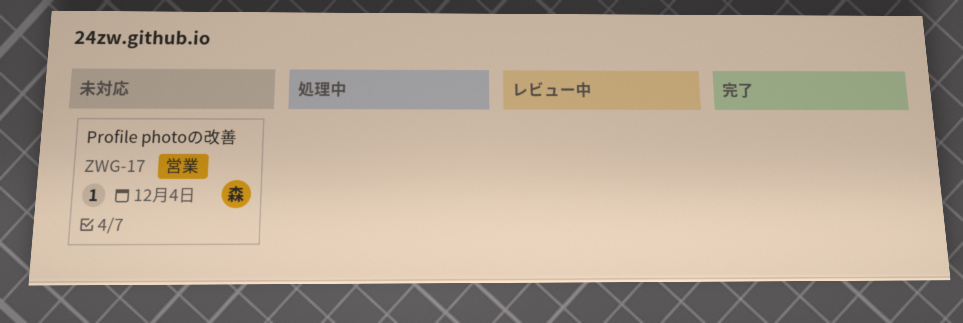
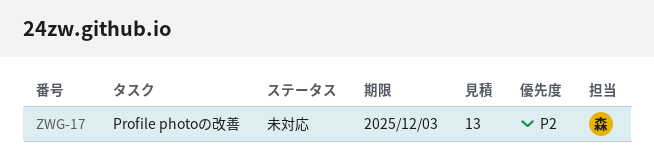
ZWG-17, estimate: 1 -> 13
ZWG-17, due: Dec 4 -> Dec 3

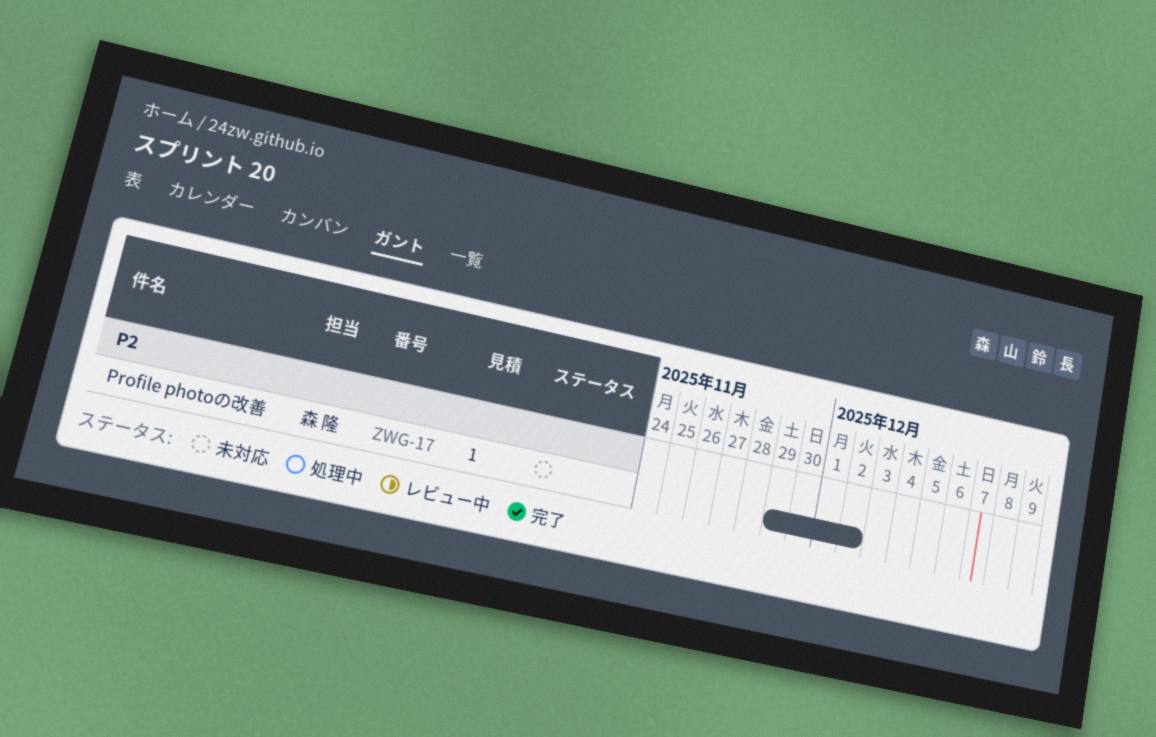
ZWG-17, estimate: 13 -> 1
ZWG-17, due: Dec 3 -> Dec 2

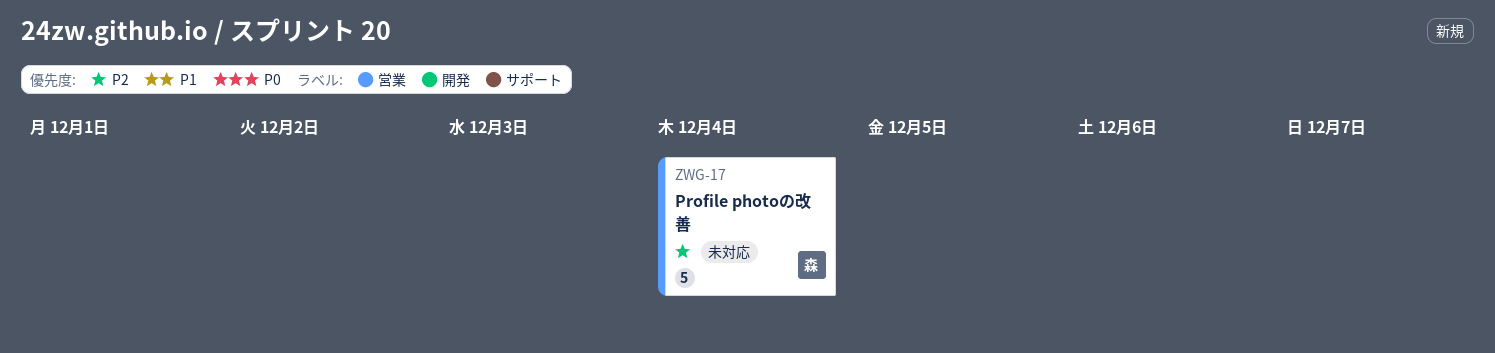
ZWG-17, estimate: 1 -> 5
ZWG-17, due: Dec 2 -> Dec 4

